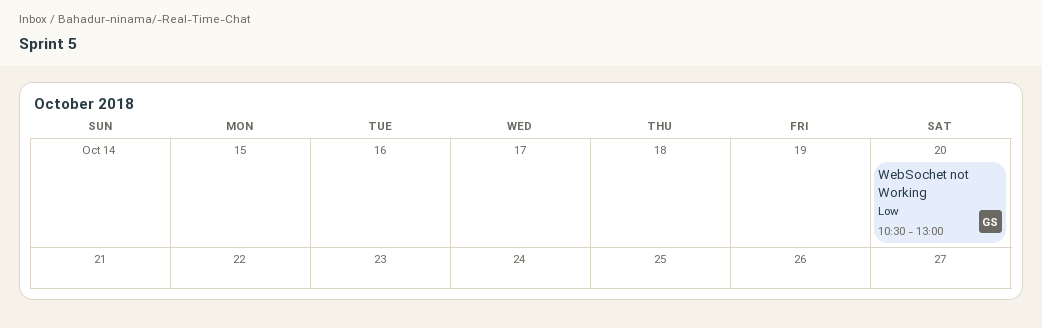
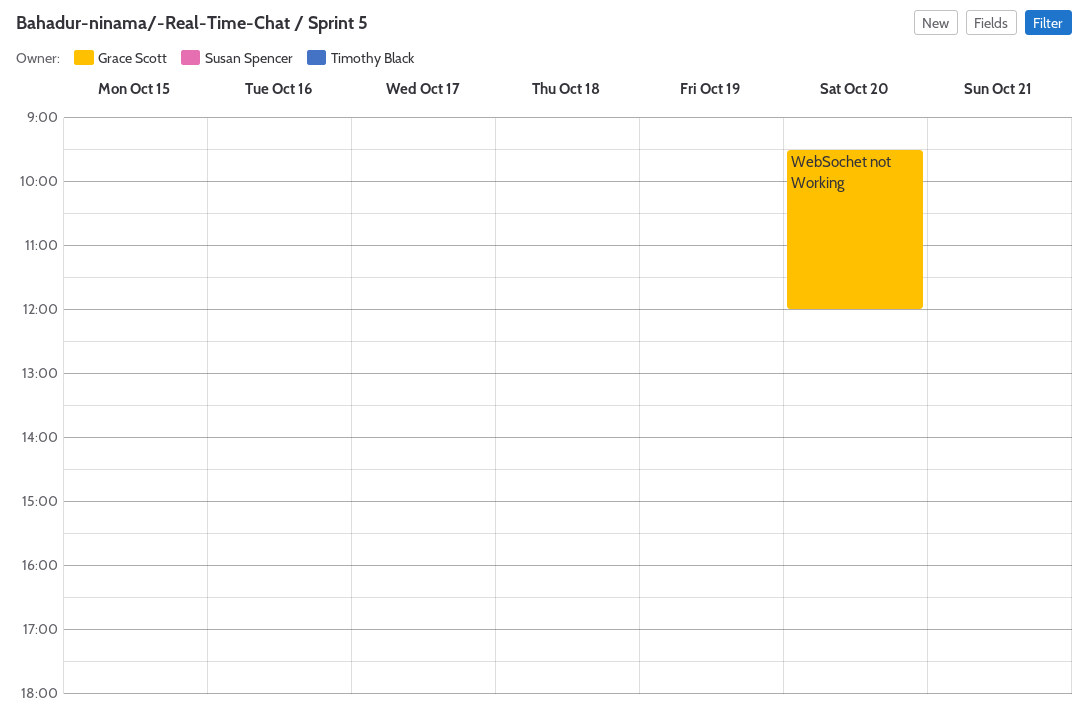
WebSochet not Working, begins: 10:30 -> 09:30
WebSochet not Working, ends: 13:00 -> 12:00

